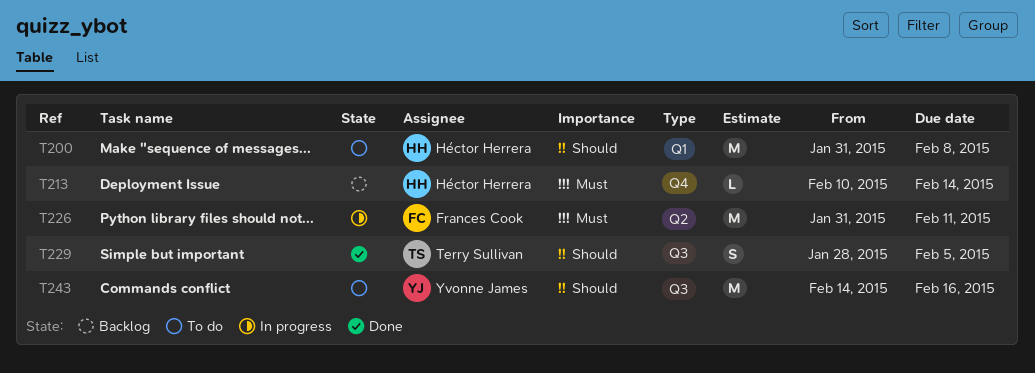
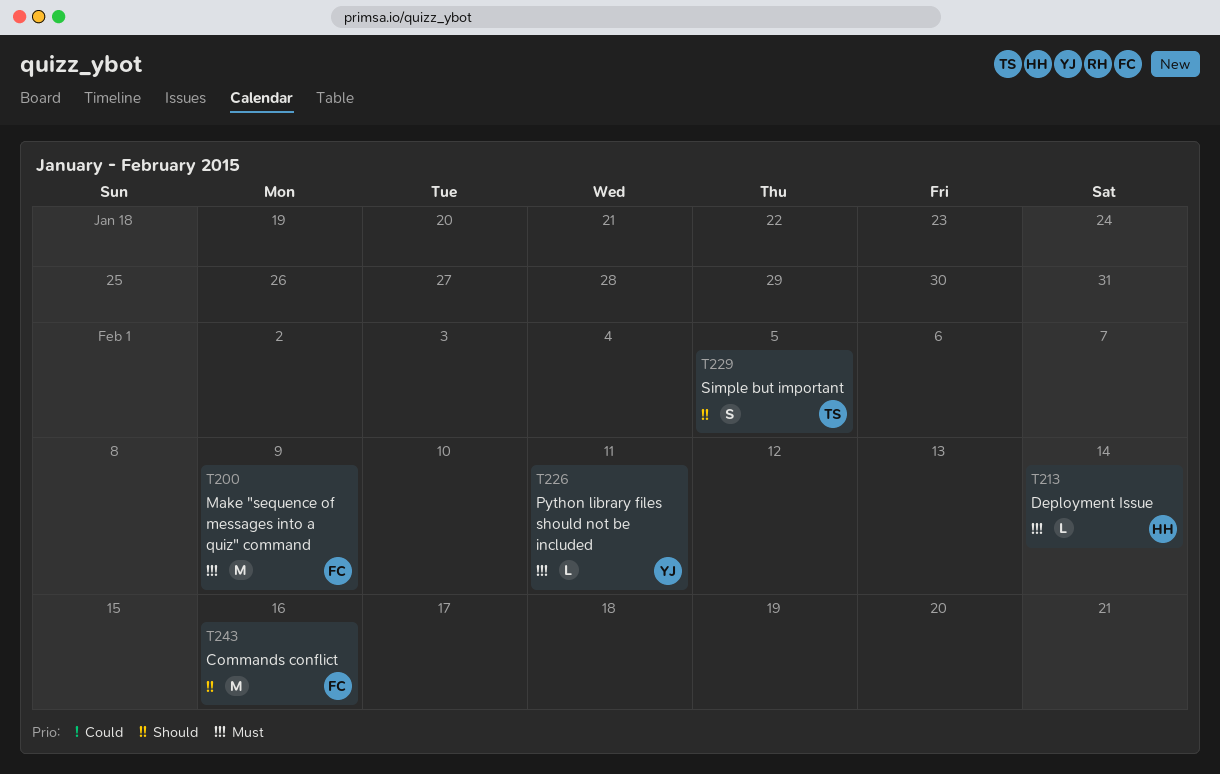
T200, owner: Héctor Herrera -> Frances Cook
T200, priority: Should -> Must
T200, due: Feb 8 -> Feb 9
T226, owner: Frances Cook -> Yvonne James
T226, estimate: M -> L
T243, owner: Yvonne James -> Frances Cook

